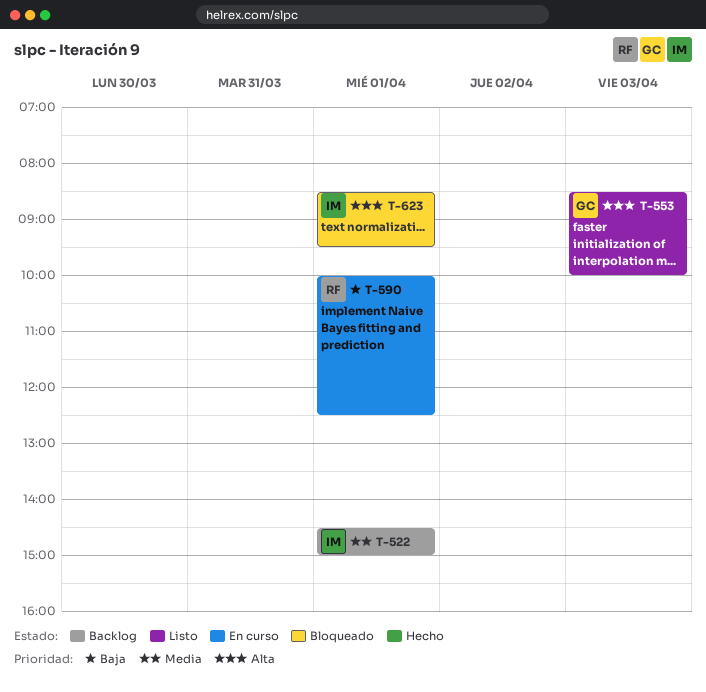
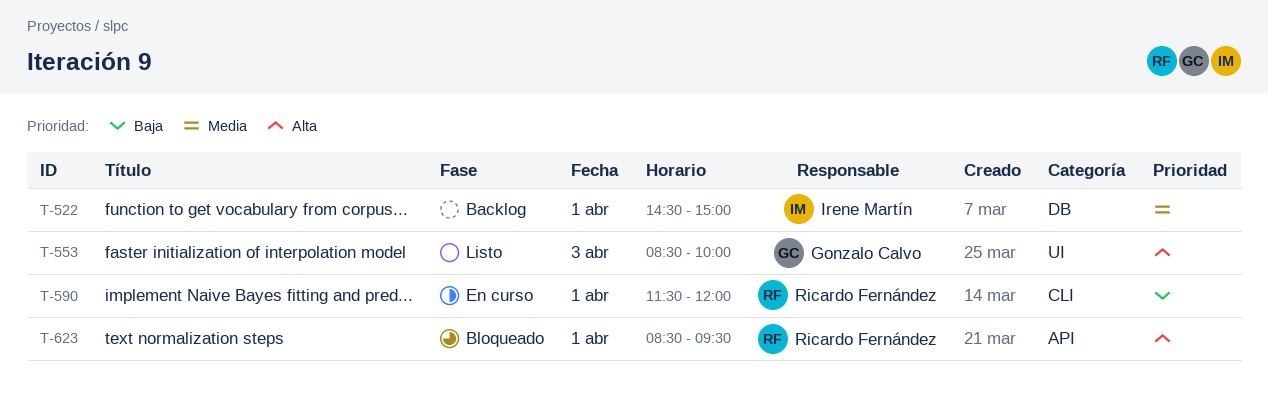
T-590, begins: 10:00 -> 11:30
T-590, ends: 12:30 -> 12:00
T-623, owner: Irene Martín -> Ricardo Fernández

